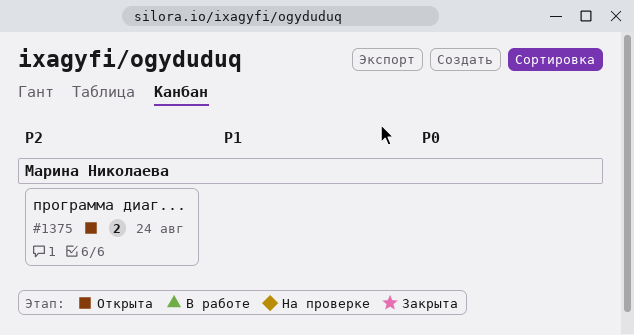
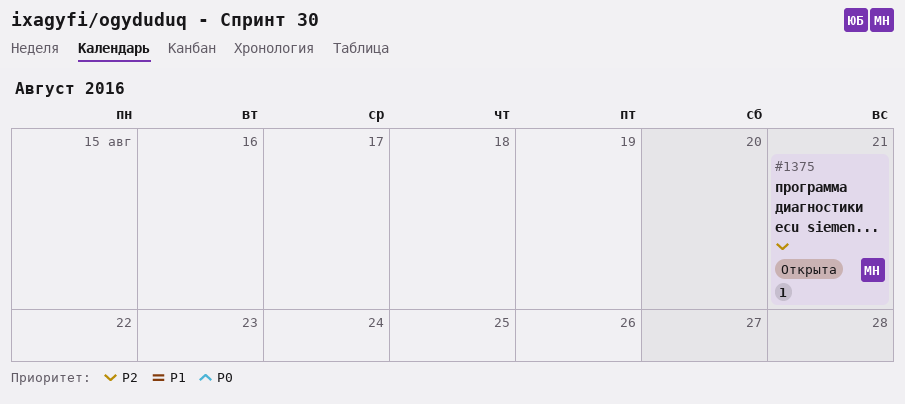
#1375, estimate: 2 -> 1
#1375, due: Aug 24 -> Aug 21

